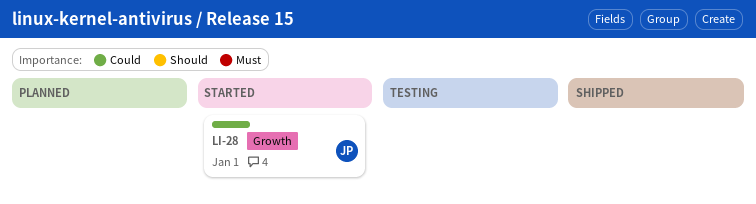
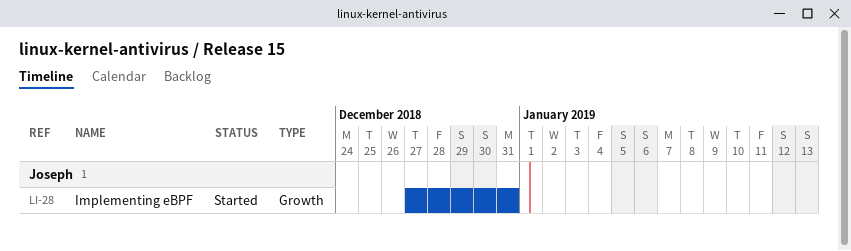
LI-28, due: Jan 1 -> Dec 31

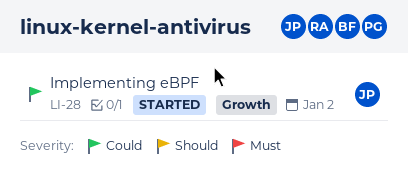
LI-28, due: Dec 31 -> Jan 2

